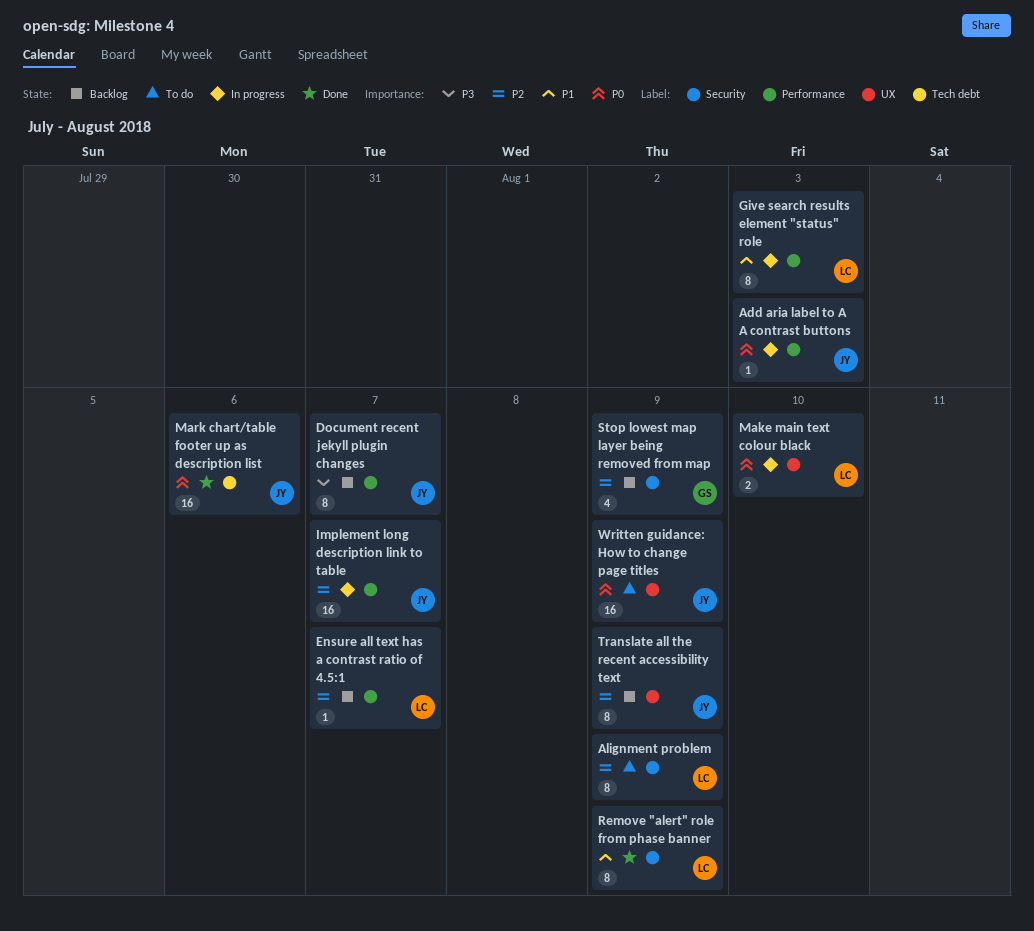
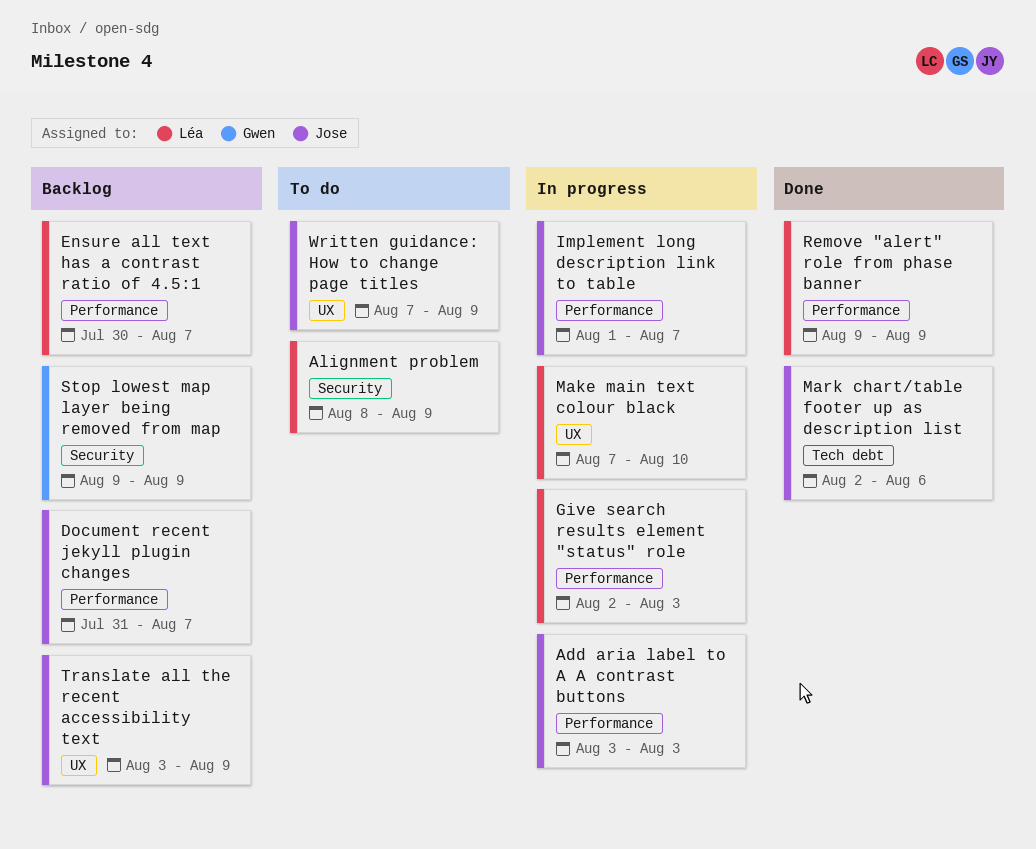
Remove "alert" role from phase banner, label: Security -> Performance

